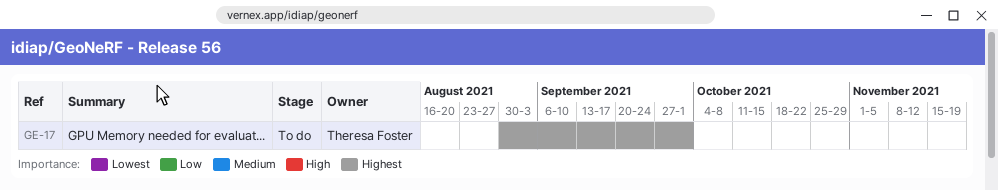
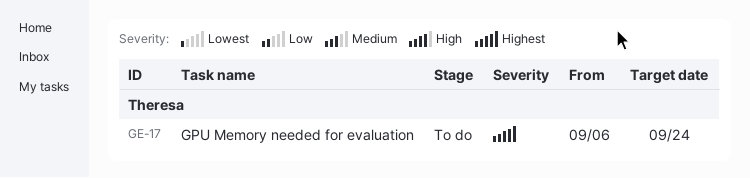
GE-17, start: Aug 30 -> Sep 6
GE-17, due: Oct 1 -> Sep 24

